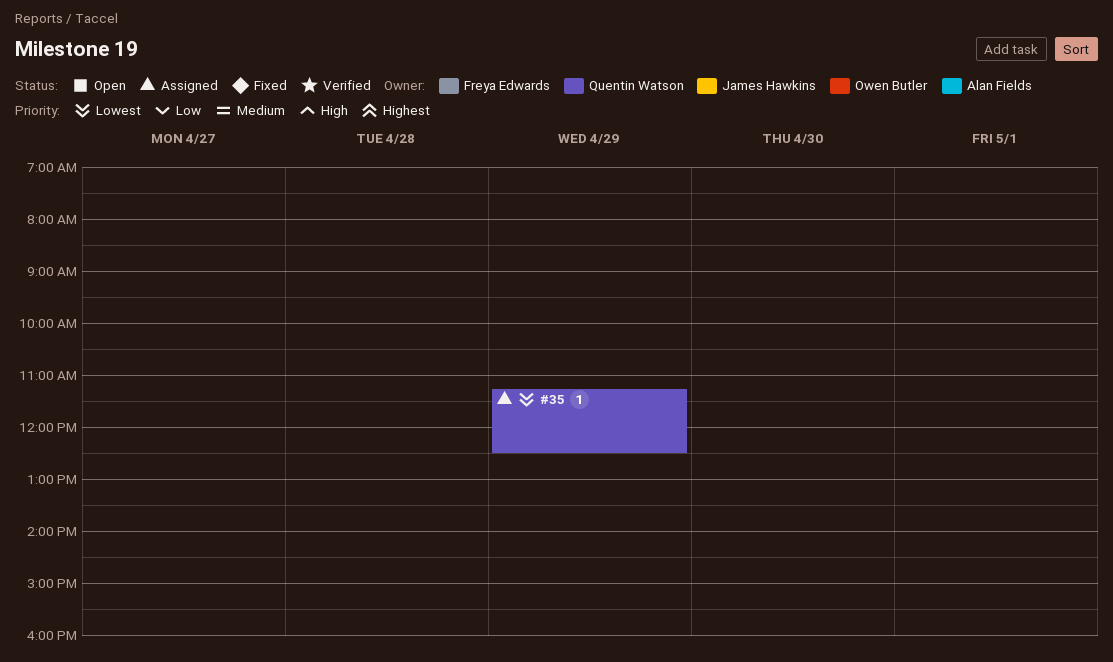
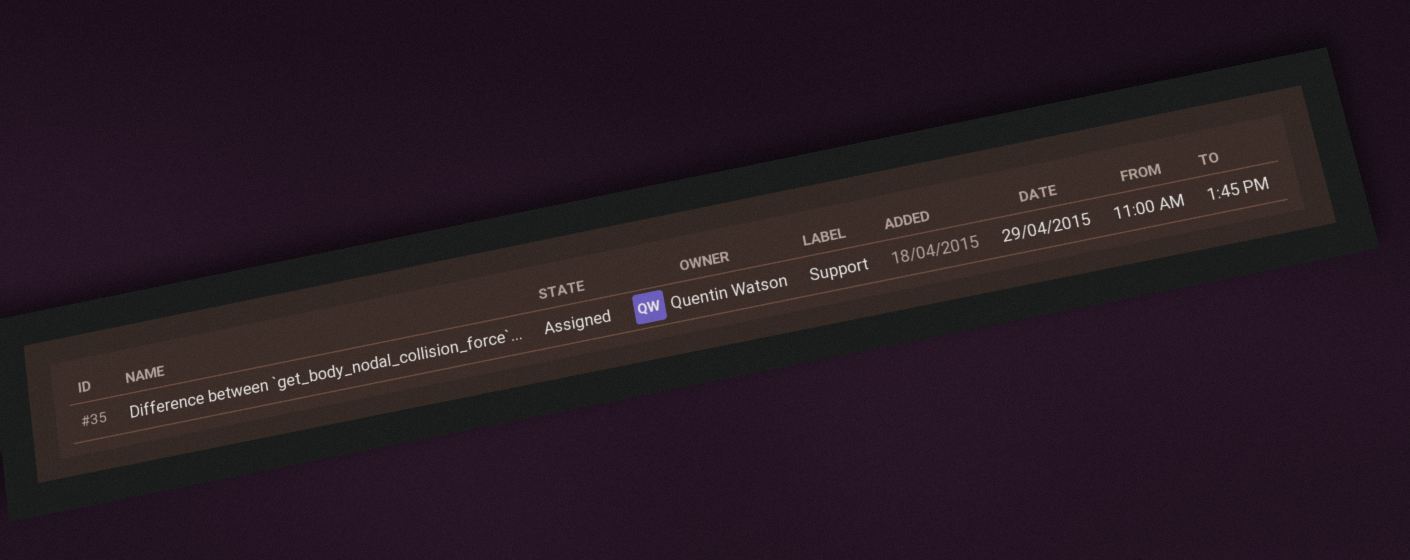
#35, begins: 11:15 -> 11:00
#35, ends: 12:30 -> 13:45

